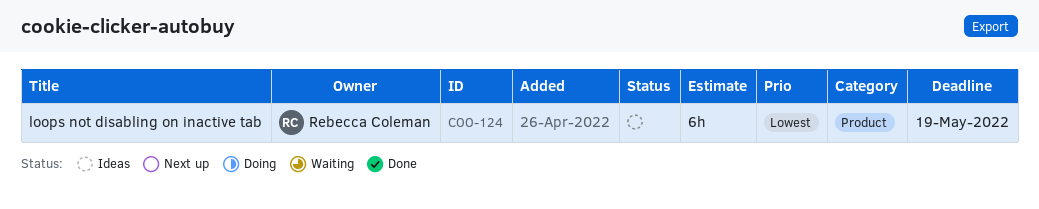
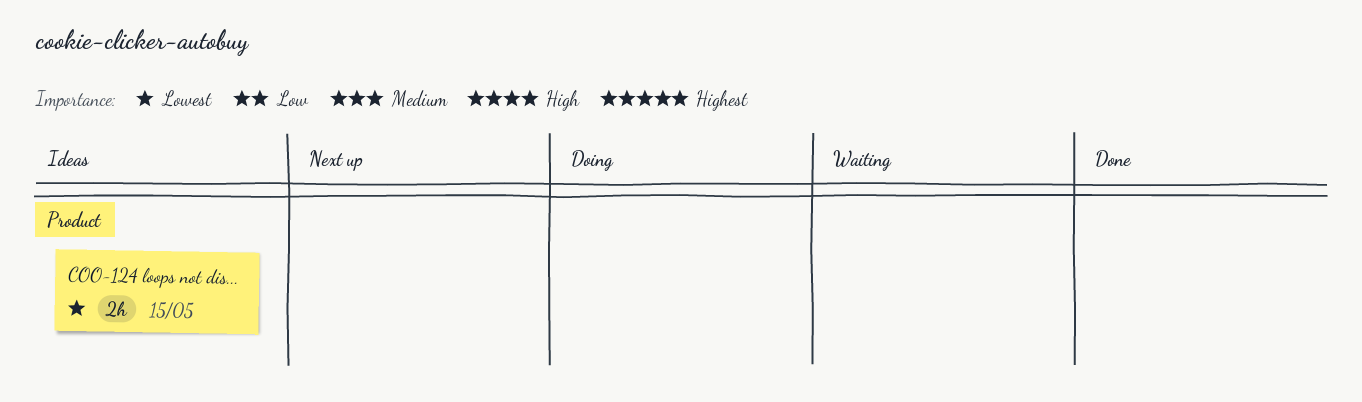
COO-124, estimate: 6h -> 2h
COO-124, due: May 19 -> May 15

